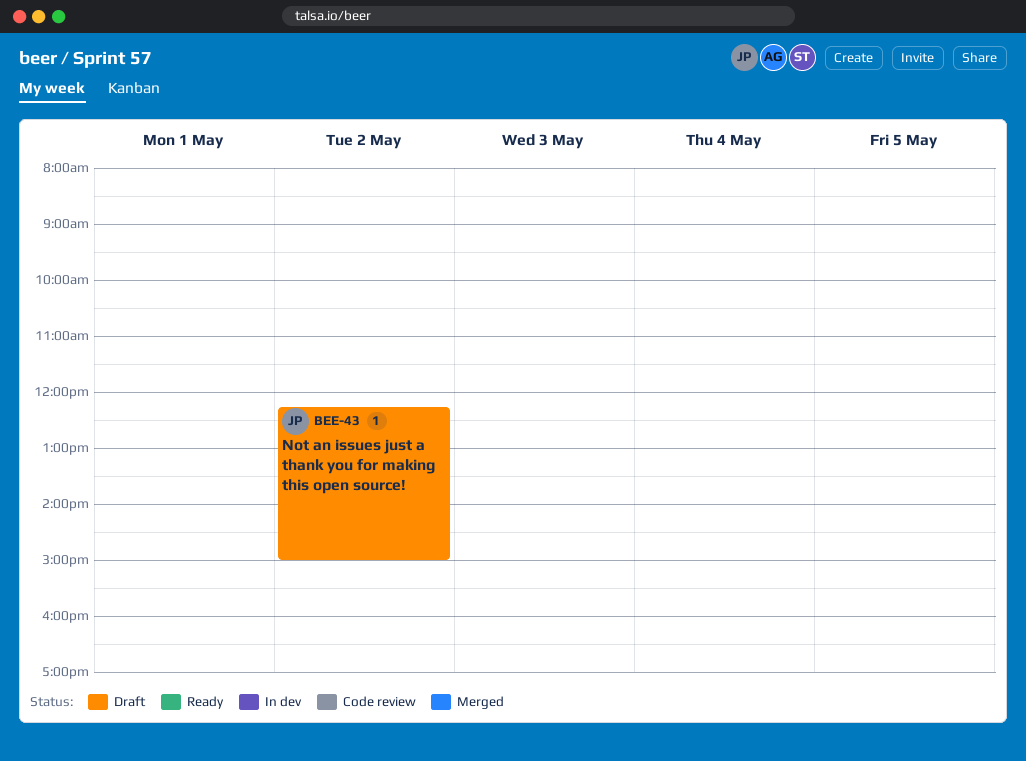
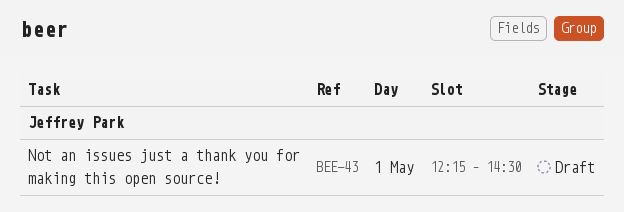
BEE-43, day: May 2 -> May 1
BEE-43, ends: 15:00 -> 14:30

